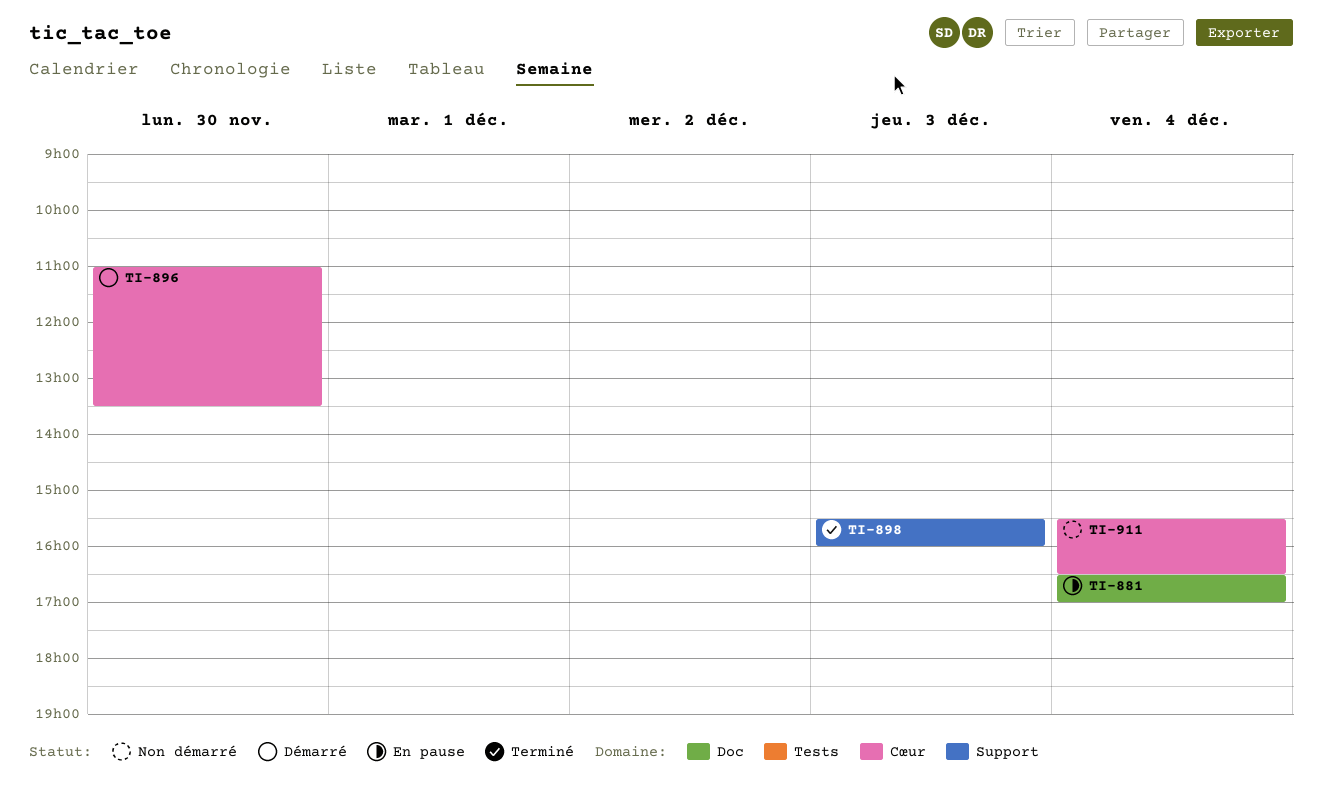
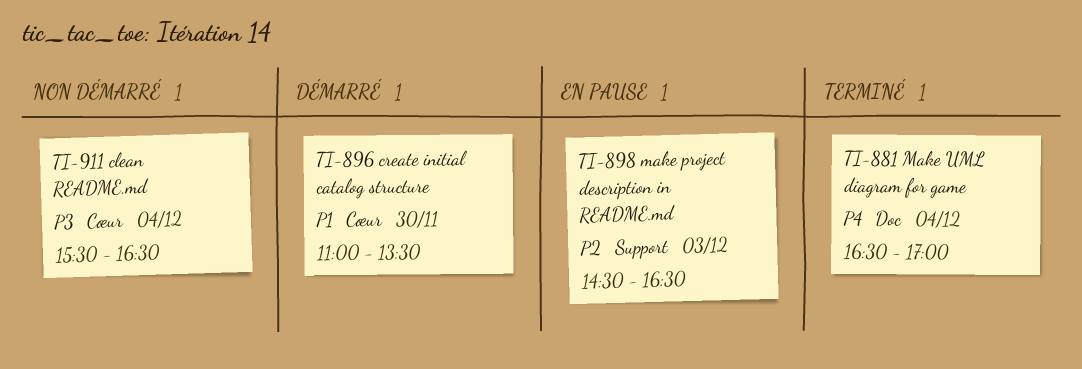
TI-881, status: En pause -> Terminé
TI-898, status: Terminé -> En pause
TI-898, begins: 15:30 -> 14:30
TI-898, ends: 16:00 -> 16:30

